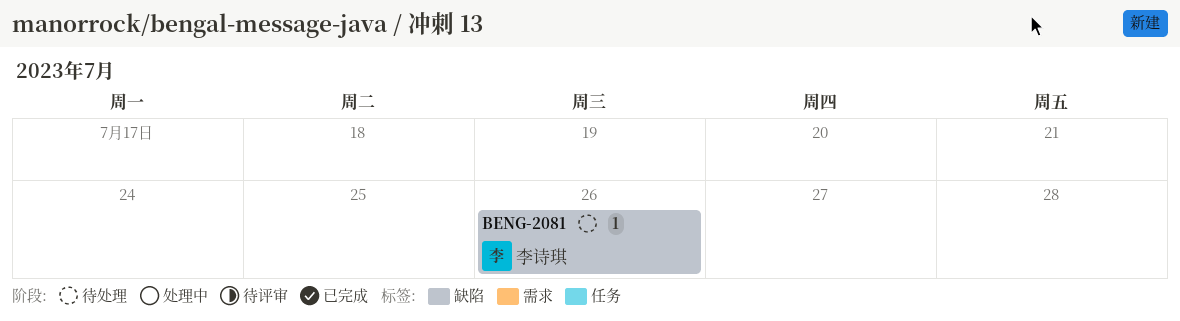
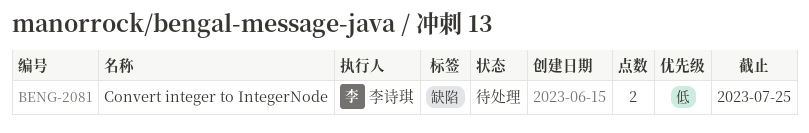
BENG-2081, estimate: 1 -> 2
BENG-2081, due: Jul 26 -> Jul 25

